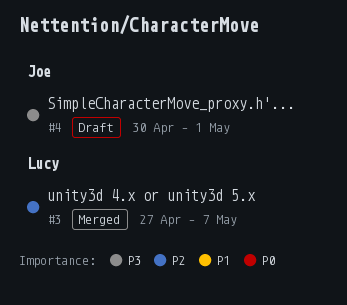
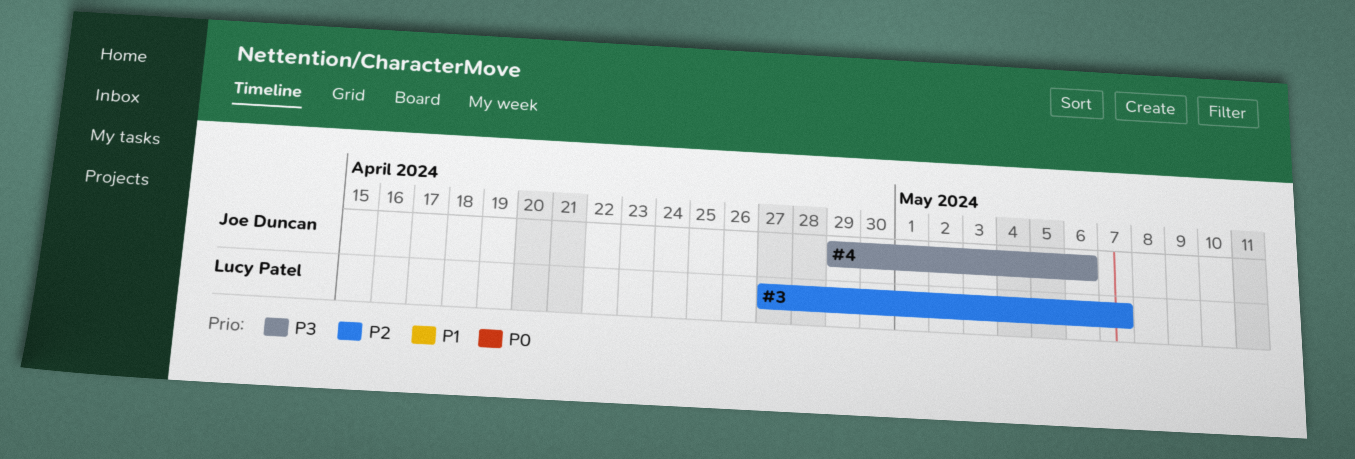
#4, start: Apr 30 -> Apr 29
#4, due: May 1 -> May 6

